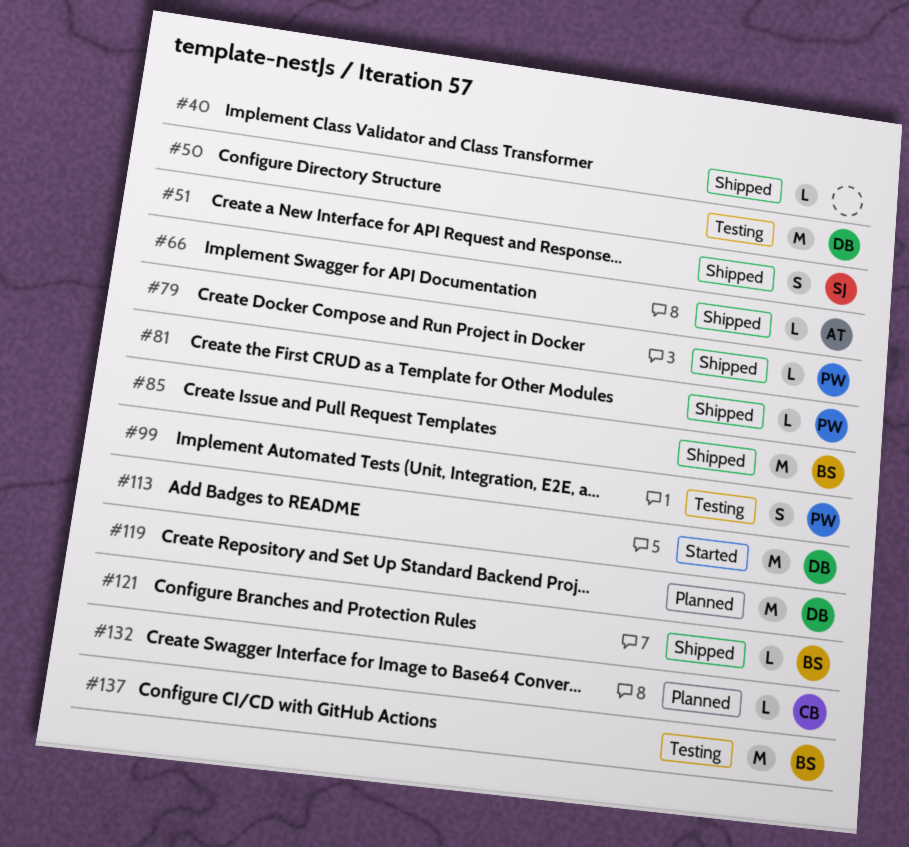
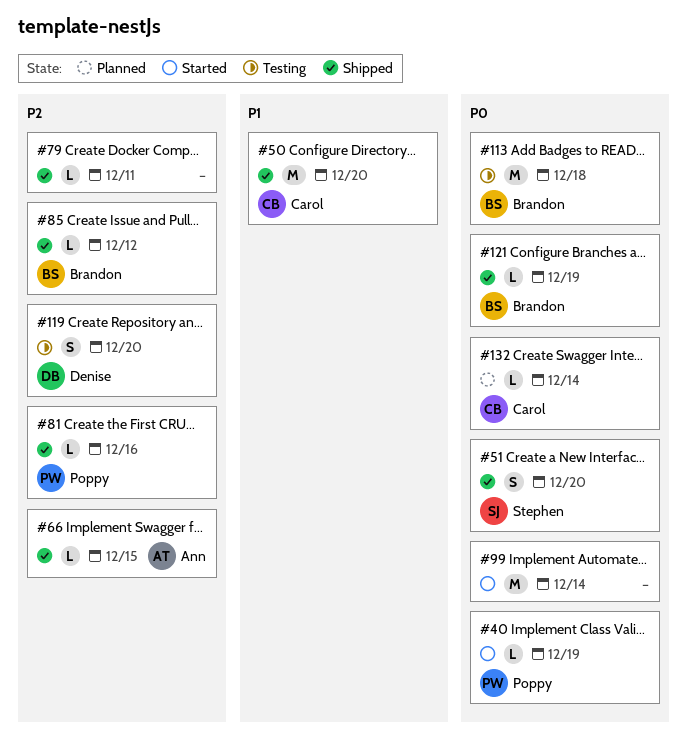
#40, status: Shipped -> Started
#40, owner: none -> Poppy
#50, status: Testing -> Shipped
#50, owner: Denise -> Carol
#79, owner: Poppy -> none
#85, estimate: M -> L
#99, status: Testing -> Started
#99, owner: Poppy -> none
#99, estimate: S -> M
#113, status: Started -> Testing
#113, owner: Denise -> Brandon
#119, status: Planned -> Testing
#119, estimate: M -> S
#137: present -> none

